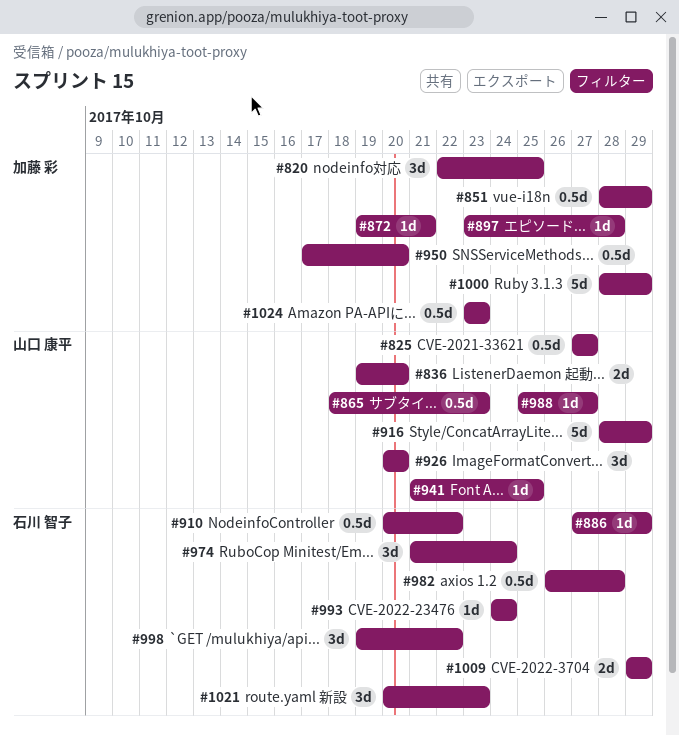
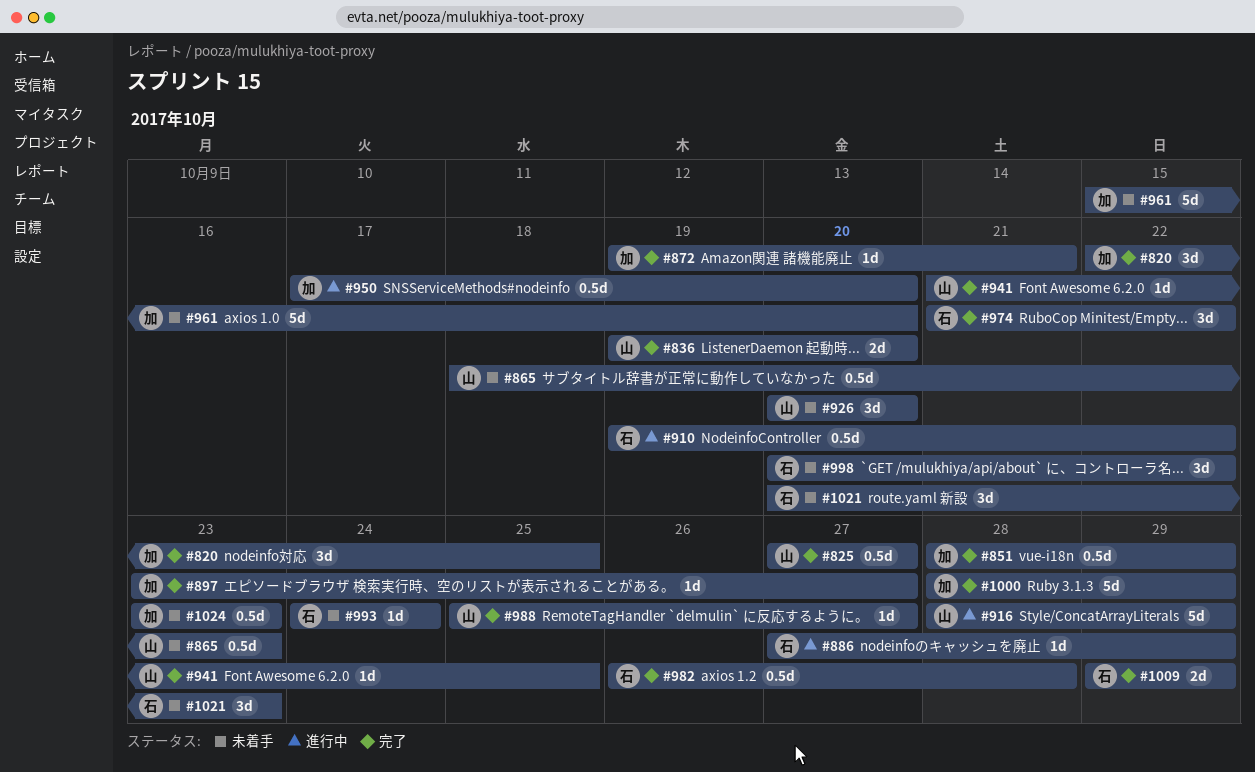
#897, due: Oct 28 -> Oct 27
#910, start: Oct 20 -> Oct 19
#961: none -> present
#974, due: Oct 24 -> Oct 22
#998, start: Oct 19 -> Oct 20

